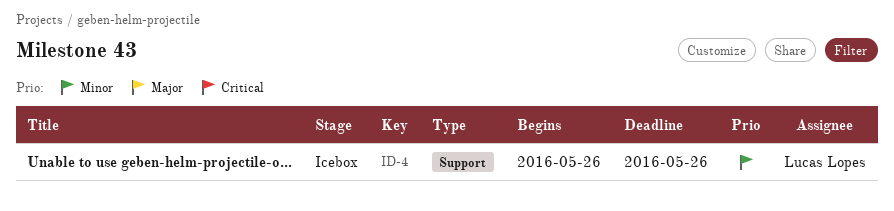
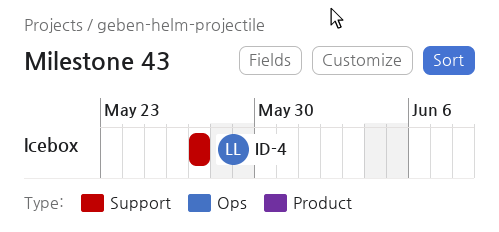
ID-4, start: May 26 -> May 27
ID-4, due: May 26 -> May 27

